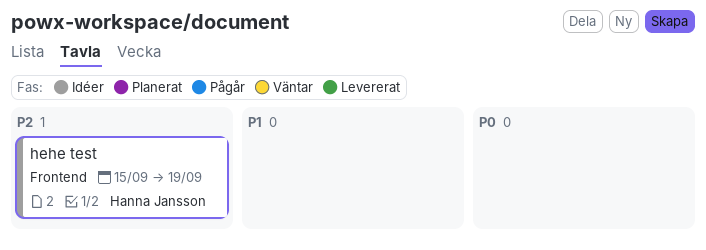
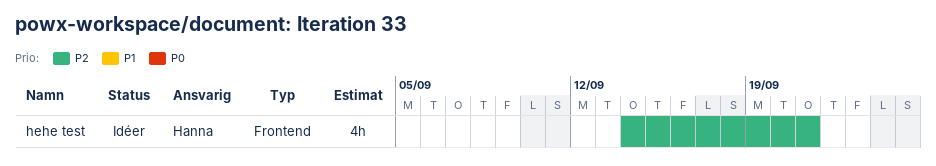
hehe test, start: Sep 15 -> Sep 14
hehe test, due: Sep 19 -> Sep 21

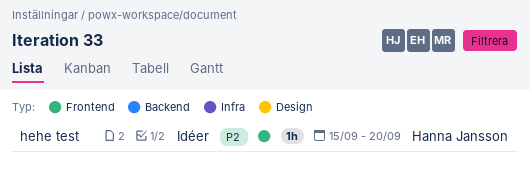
hehe test, estimate: 4h -> 1h
hehe test, start: Sep 14 -> Sep 15
hehe test, due: Sep 21 -> Sep 20

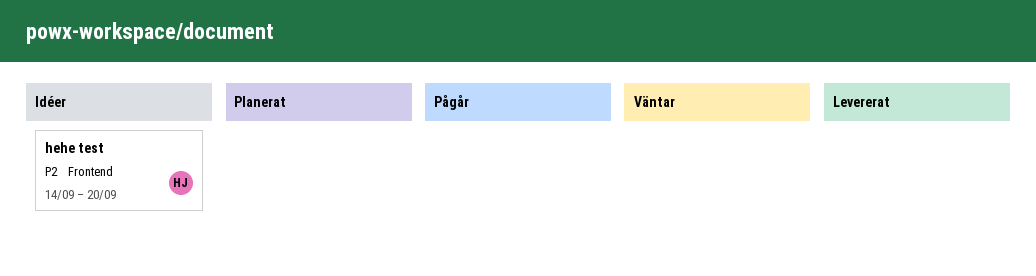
hehe test, start: Sep 15 -> Sep 14

